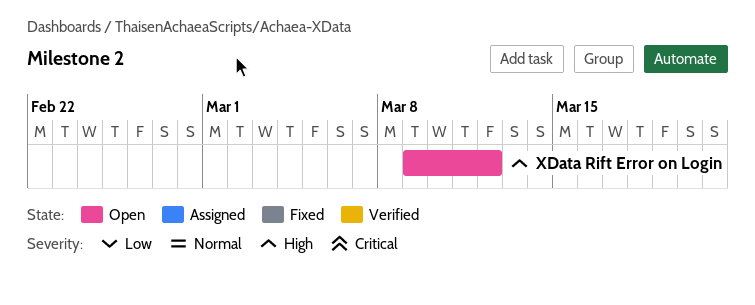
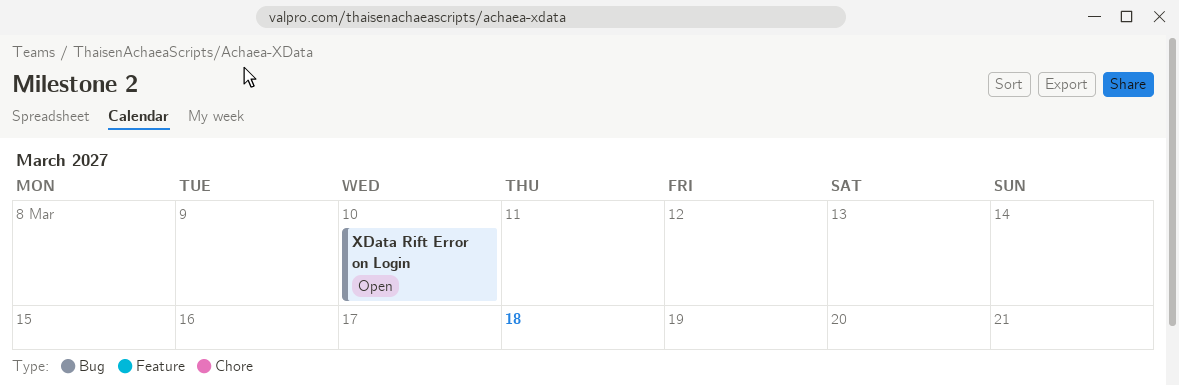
XData Rift Error on Login, due: Mar 12 -> Mar 10

